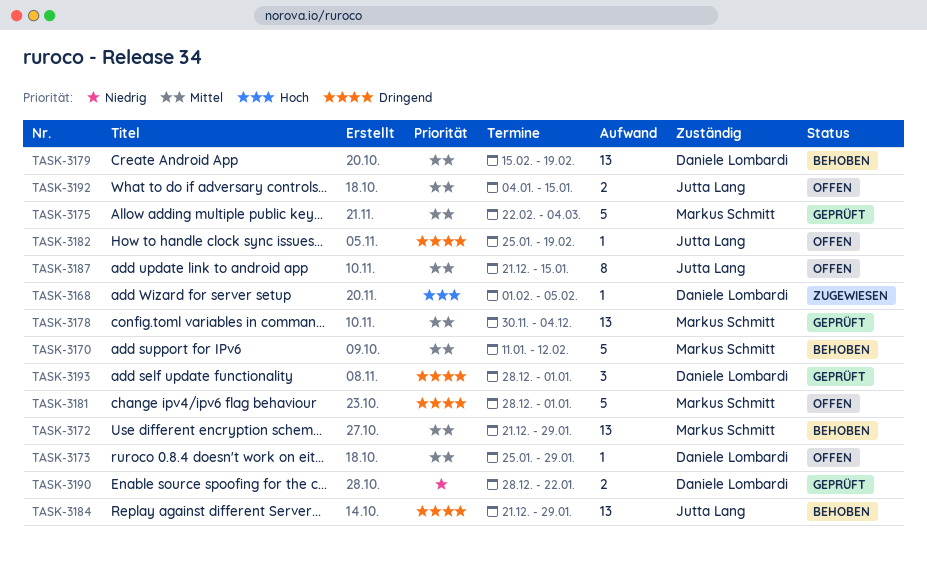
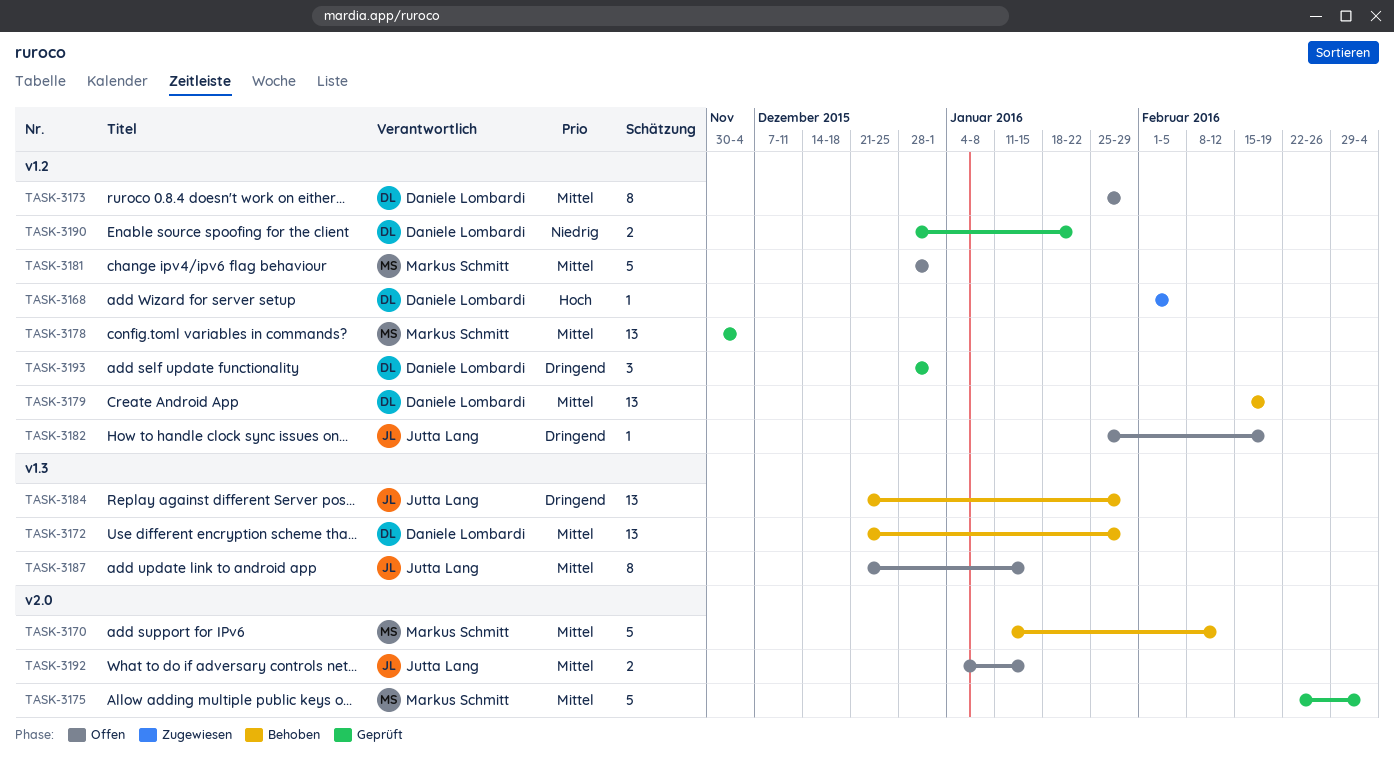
TASK-3172, owner: Markus Schmitt -> Daniele Lombardi
TASK-3173, estimate: 1 -> 8
TASK-3181, priority: Dringend -> Mittel

